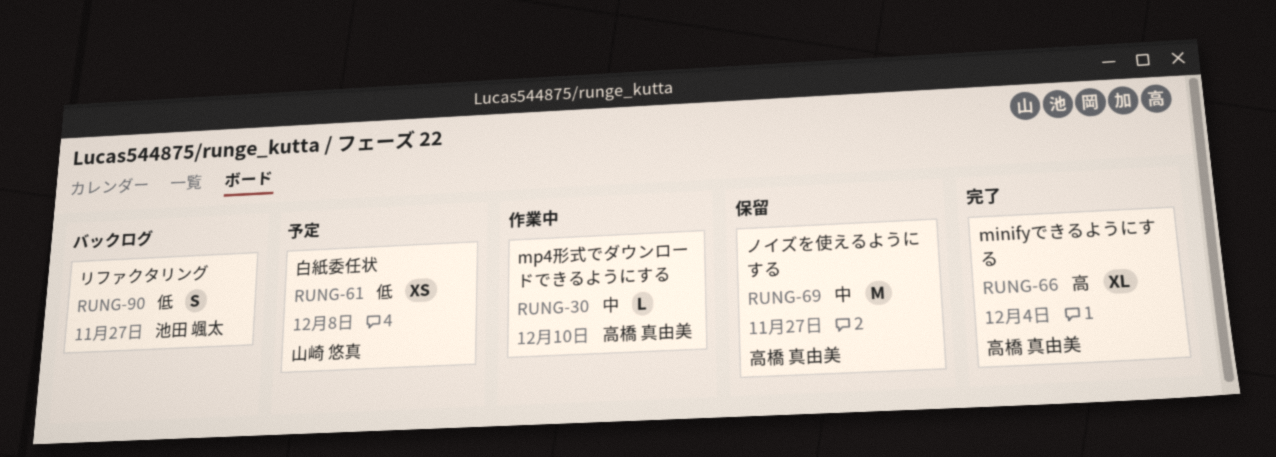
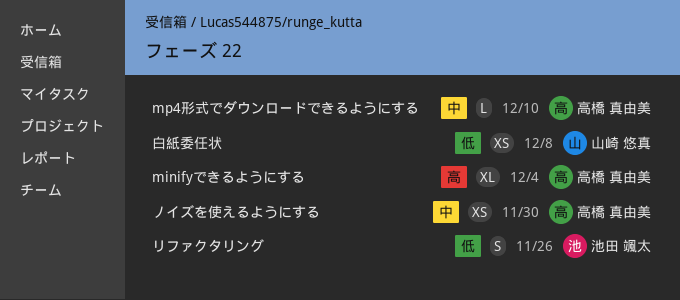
ノイズを使えるようにする, estimate: M -> XS
ノイズを使えるようにする, due: Nov 27 -> Nov 30
リファクタリング, due: Nov 27 -> Nov 26

